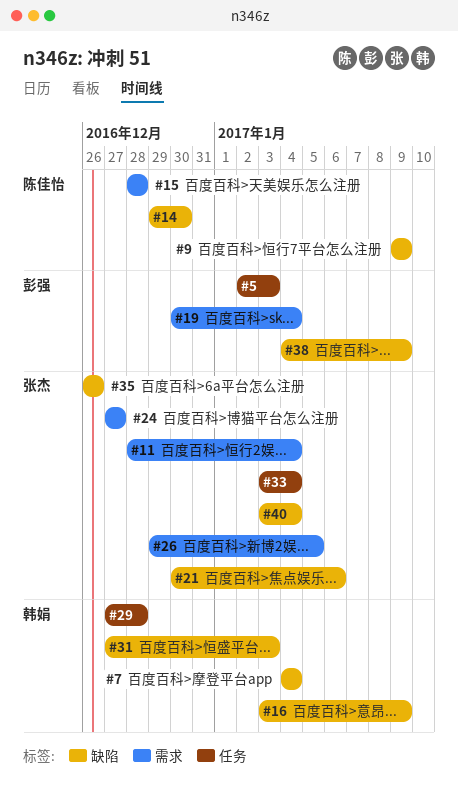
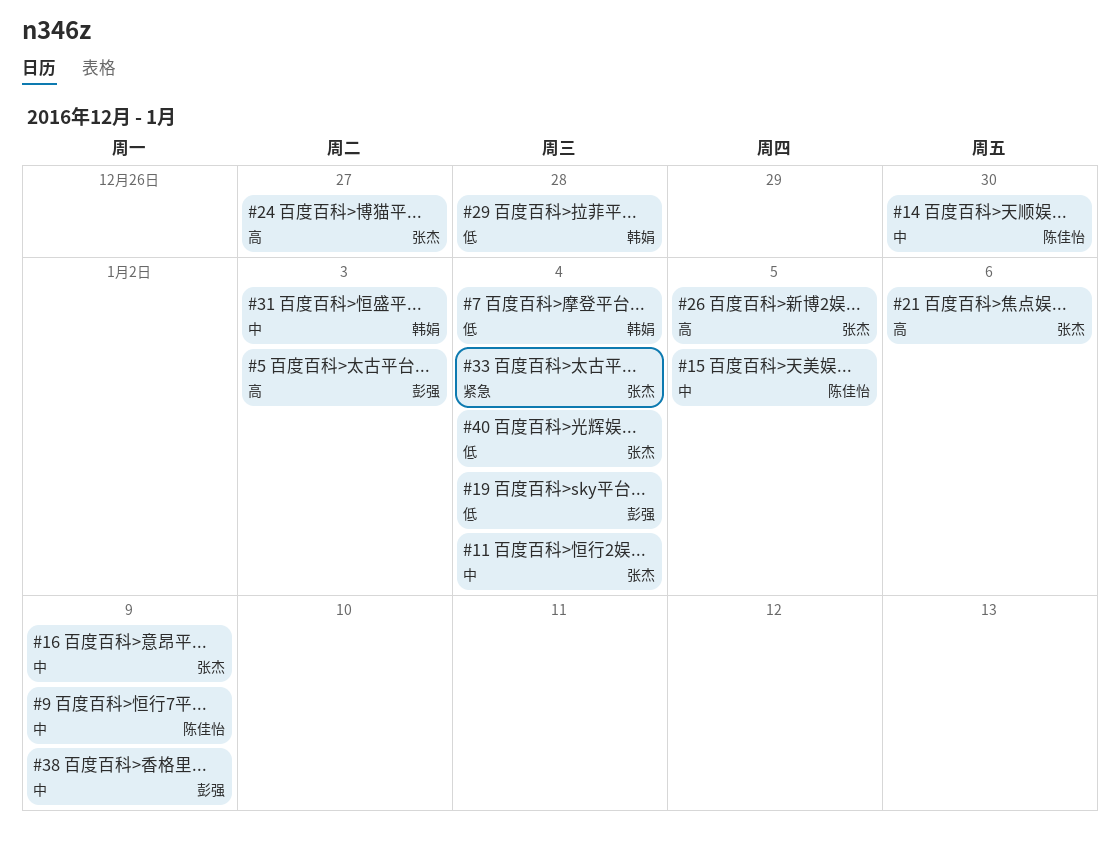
#15, due: Dec 28 -> Jan 5
#16, owner: 韩娟 -> 张杰
#35: present -> none

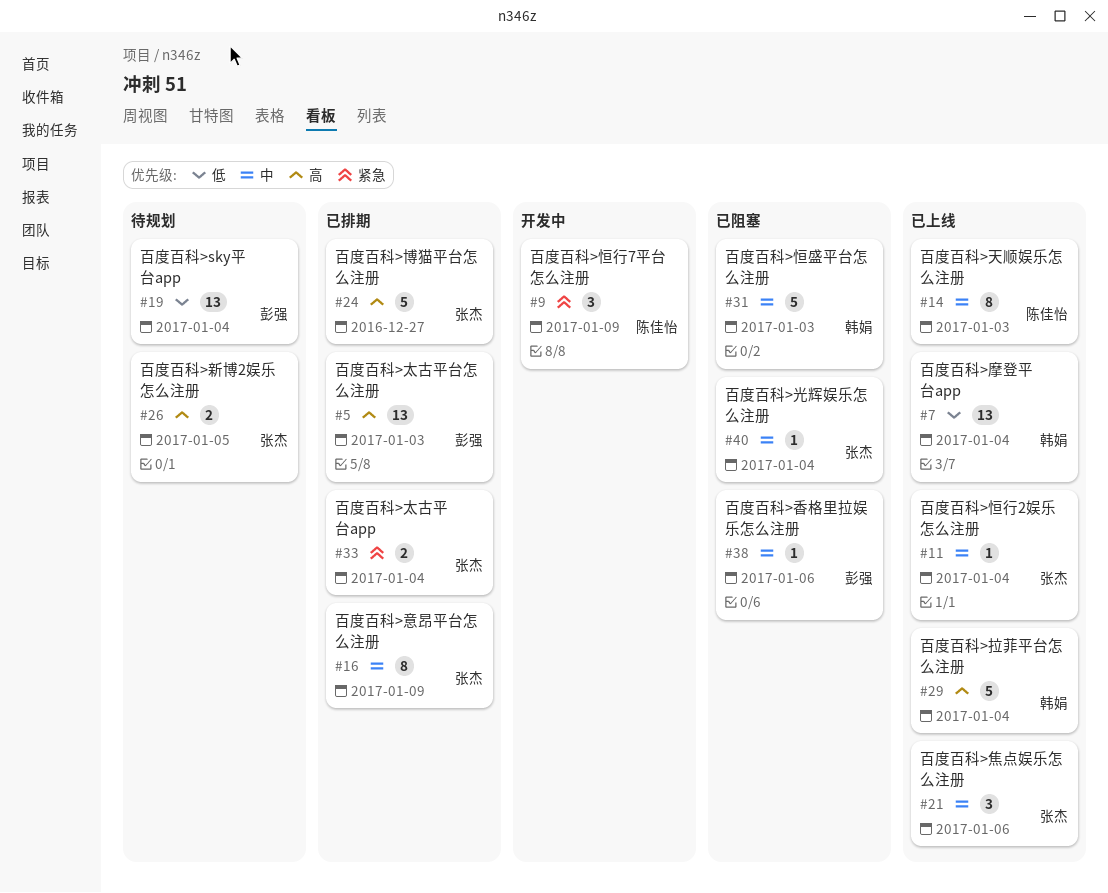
#9, priority: 中 -> 紧急
#14, due: Dec 30 -> Jan 3
#15: present -> none
#21, priority: 高 -> 中
#29, priority: 低 -> 高
#29, due: Dec 28 -> Jan 4
#38, due: Jan 9 -> Jan 6
#40, priority: 低 -> 中

